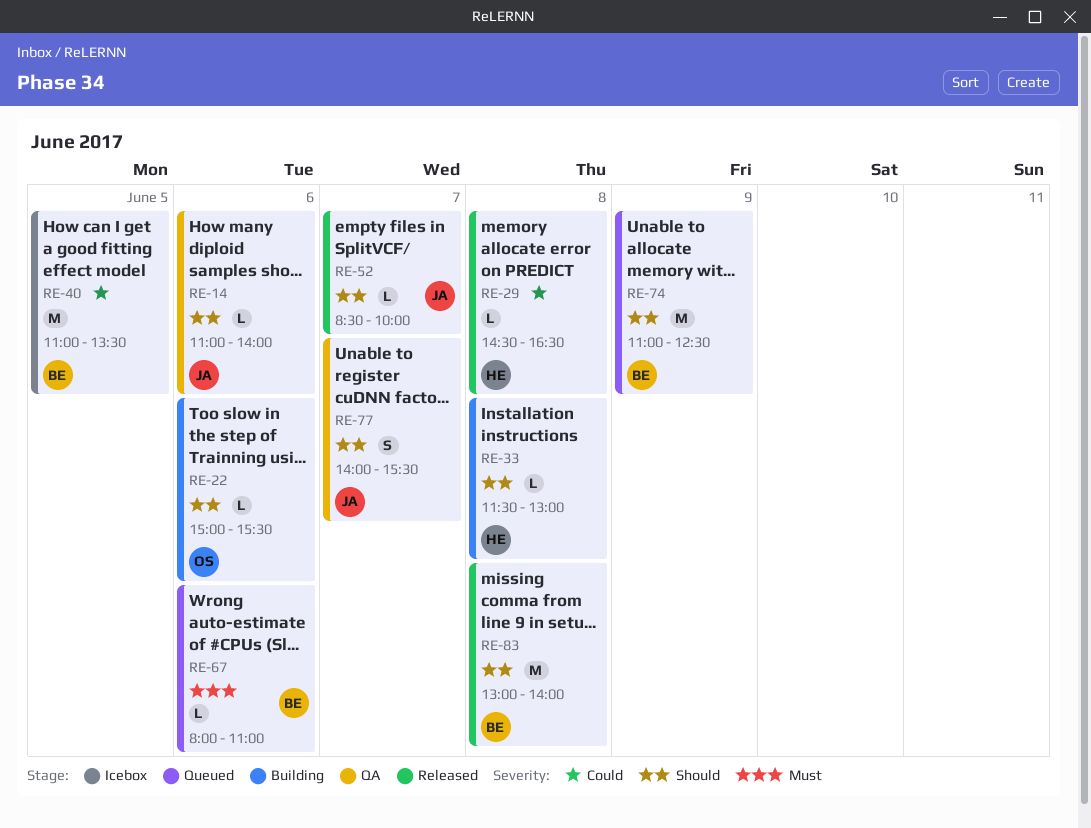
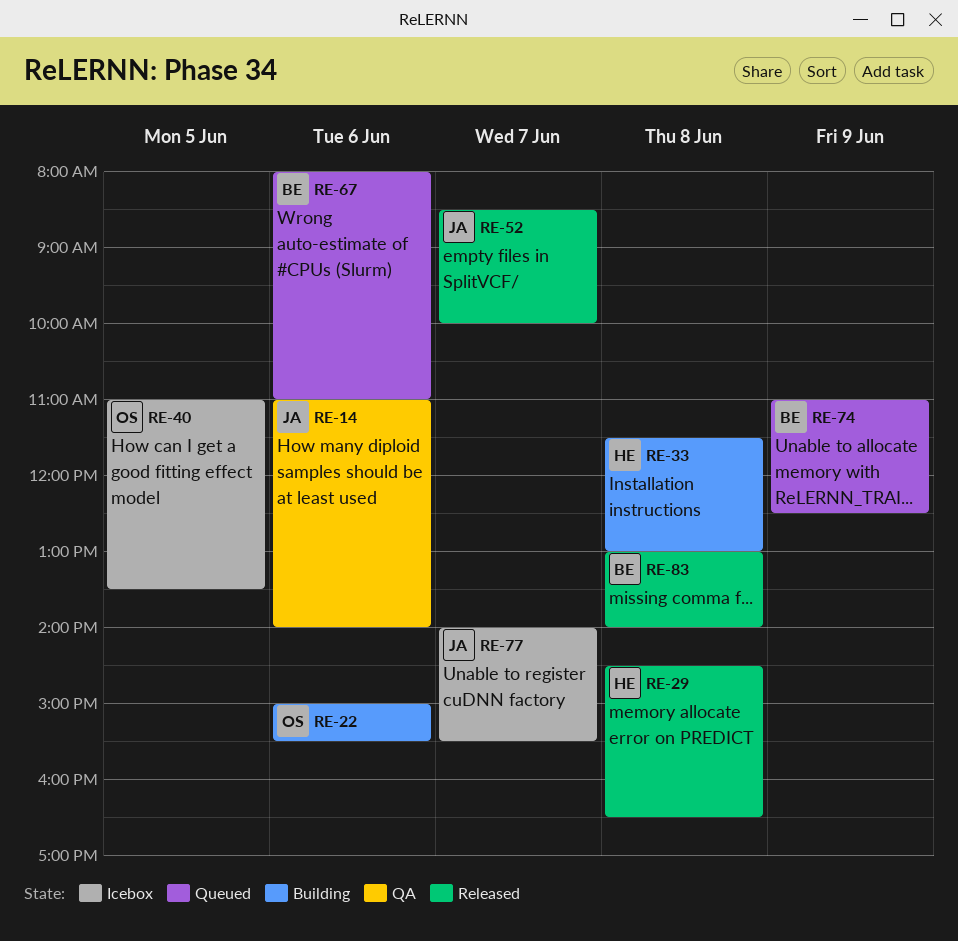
RE-40, owner: BE -> OS
RE-77, status: QA -> Icebox

